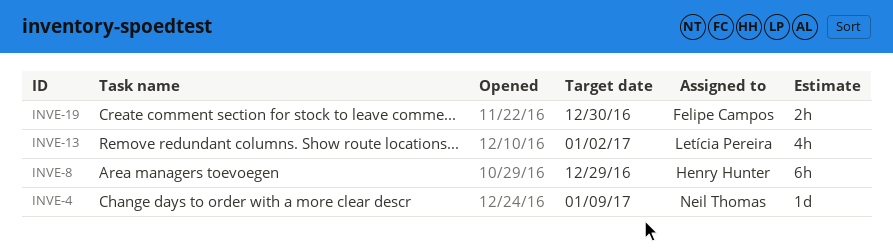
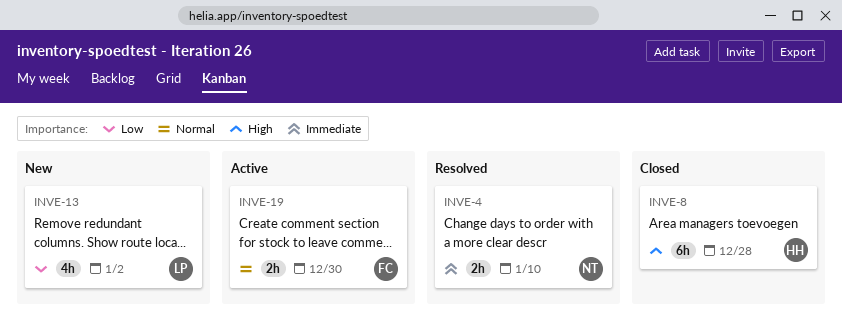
INVE-4, estimate: 1d -> 2h
INVE-4, due: Jan 9 -> Jan 10
INVE-8, due: Dec 29 -> Dec 28

